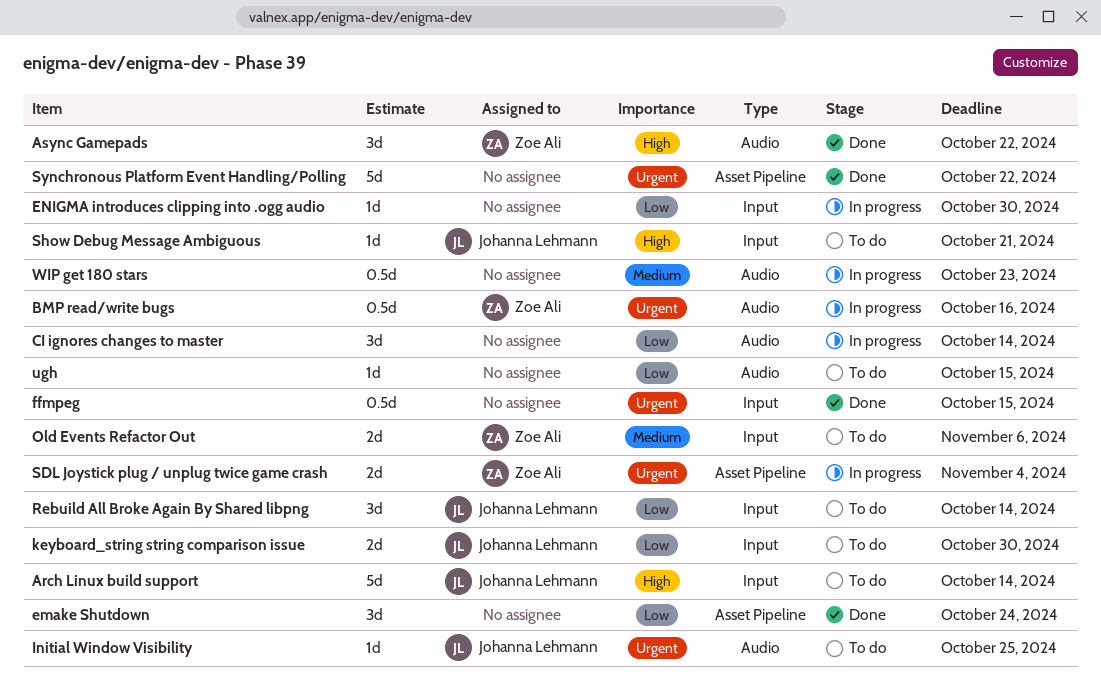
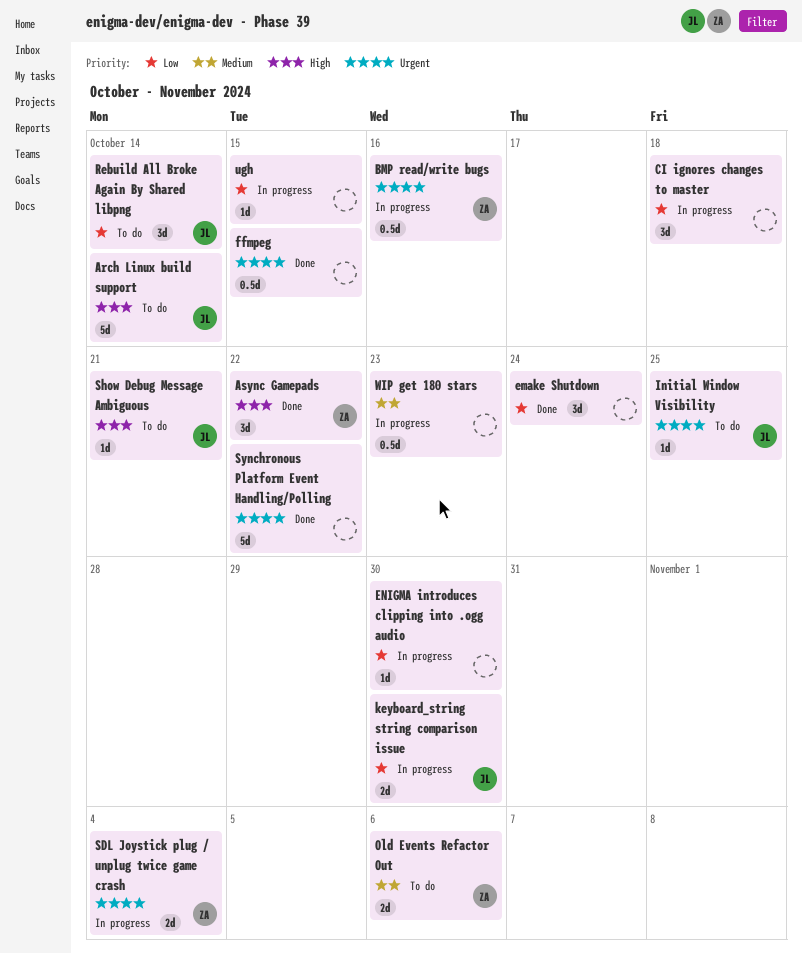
CI ignores changes to master, due: Oct 14 -> Oct 18
keyboard_string string comparison issue, status: To do -> In progress
ugh, status: To do -> In progress

